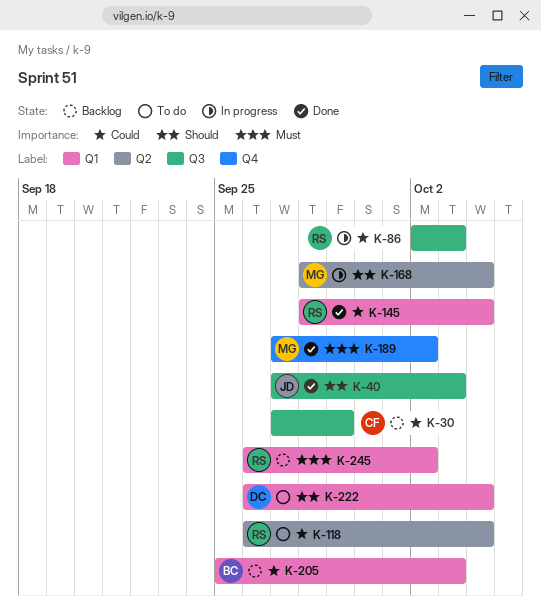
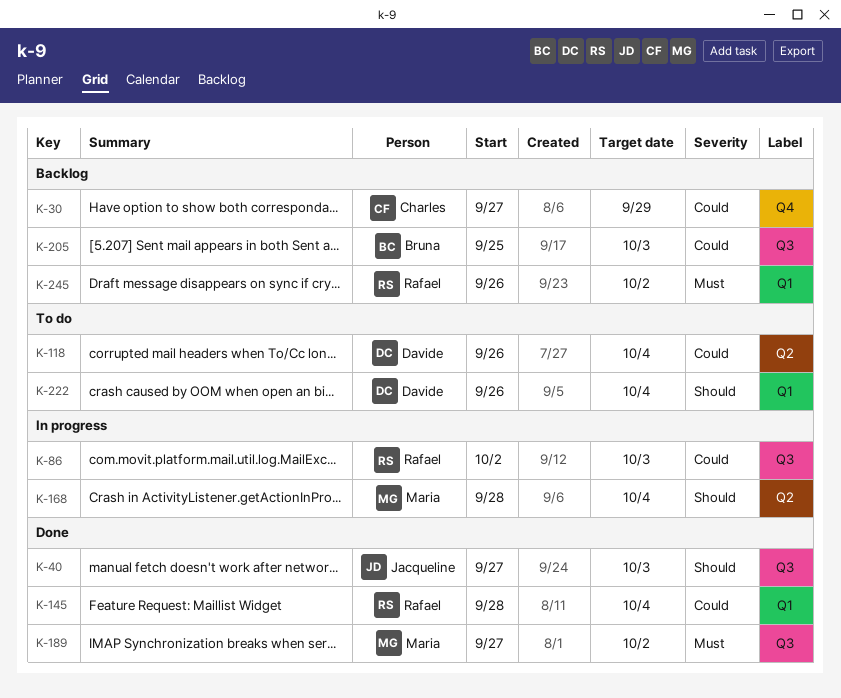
K-30, label: Q3 -> Q4
K-118, owner: Rafael -> Davide
K-189, label: Q4 -> Q3
K-205, label: Q1 -> Q3

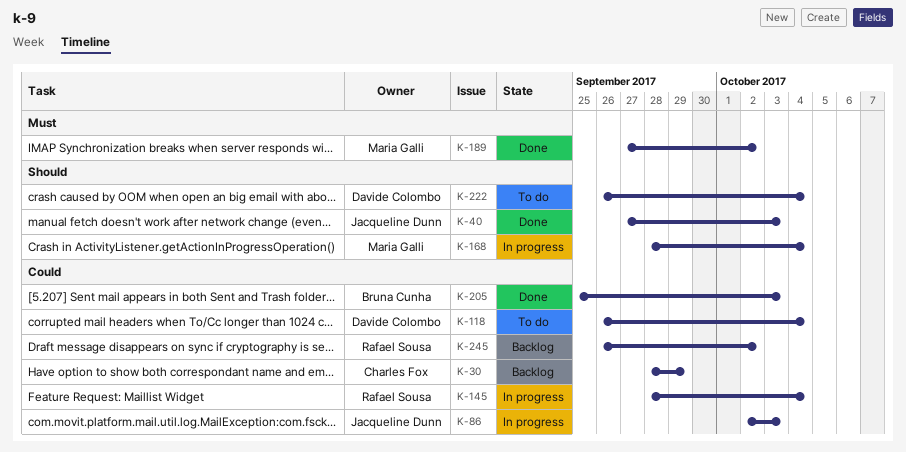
K-30, start: Sep 27 -> Sep 28
K-86, owner: Rafael Sousa -> Jacqueline Dunn
K-145, status: Done -> In progress
K-205, status: Backlog -> Done
K-245, priority: Must -> Could

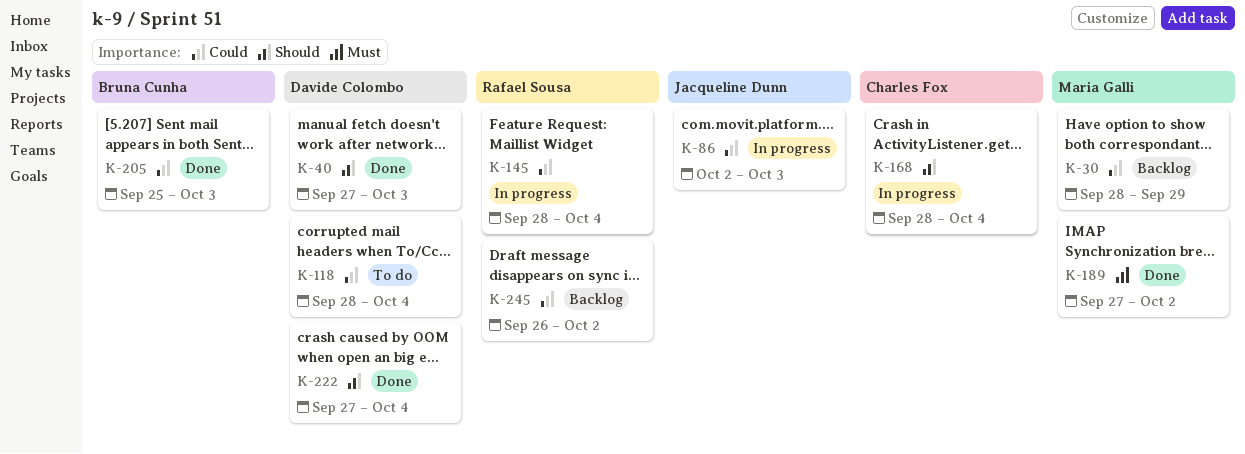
K-30, owner: Charles Fox -> Maria Galli
K-40, owner: Jacqueline Dunn -> Davide Colombo
K-118, start: Sep 26 -> Sep 28
K-168, owner: Maria Galli -> Charles Fox
K-222, status: To do -> Done
K-222, start: Sep 26 -> Sep 27

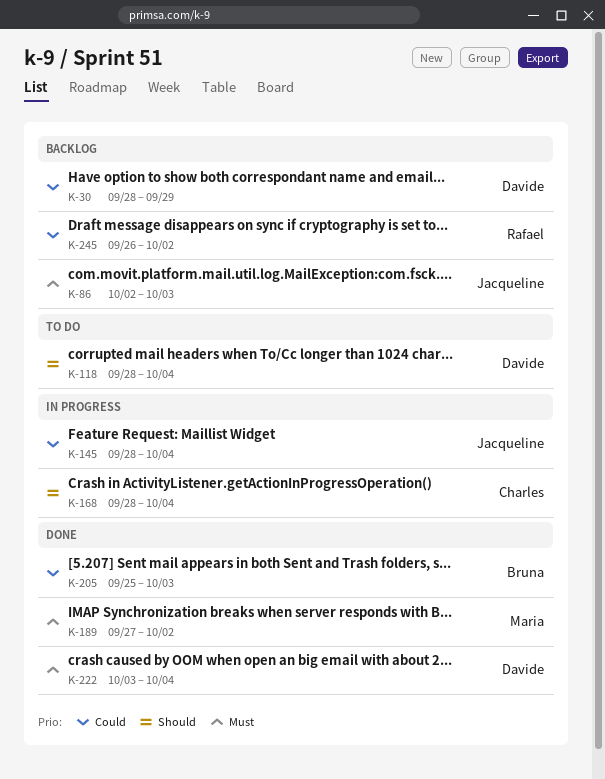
K-30, owner: Maria Galli -> Davide Colombo
K-40: present -> none
K-86, status: In progress -> Backlog
K-86, priority: Could -> Must
K-118, priority: Could -> Should
K-145, owner: Rafael Sousa -> Jacqueline Dunn
K-222, priority: Should -> Must
K-222, start: Sep 27 -> Oct 3

